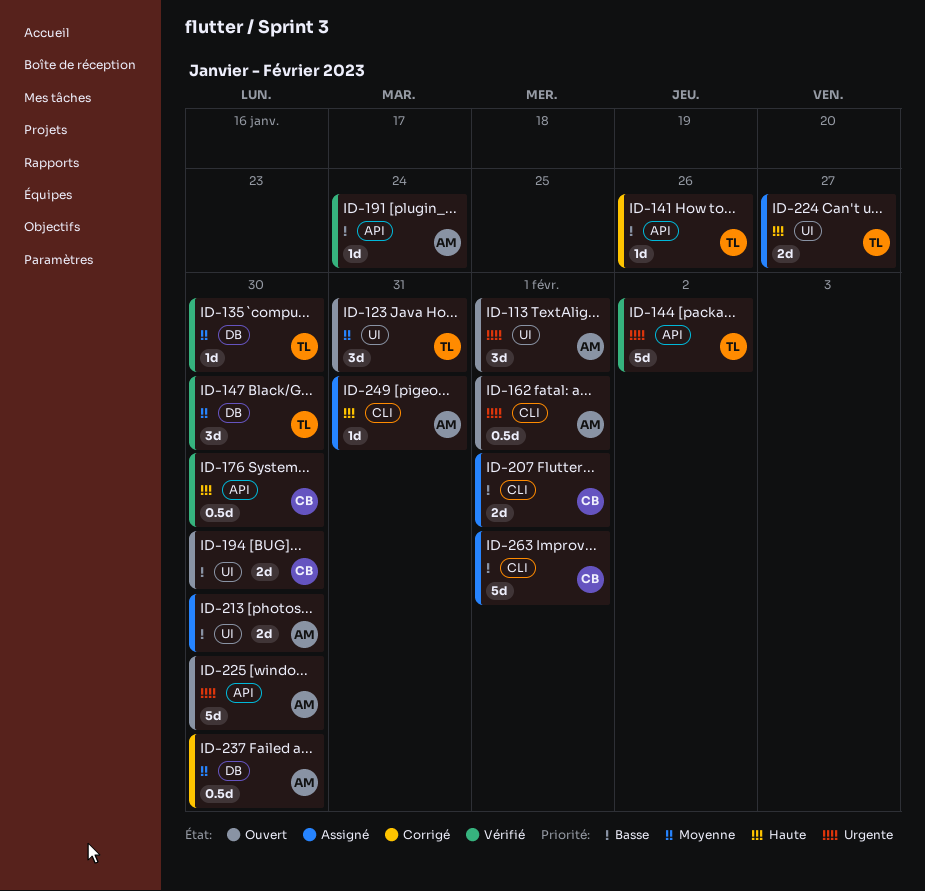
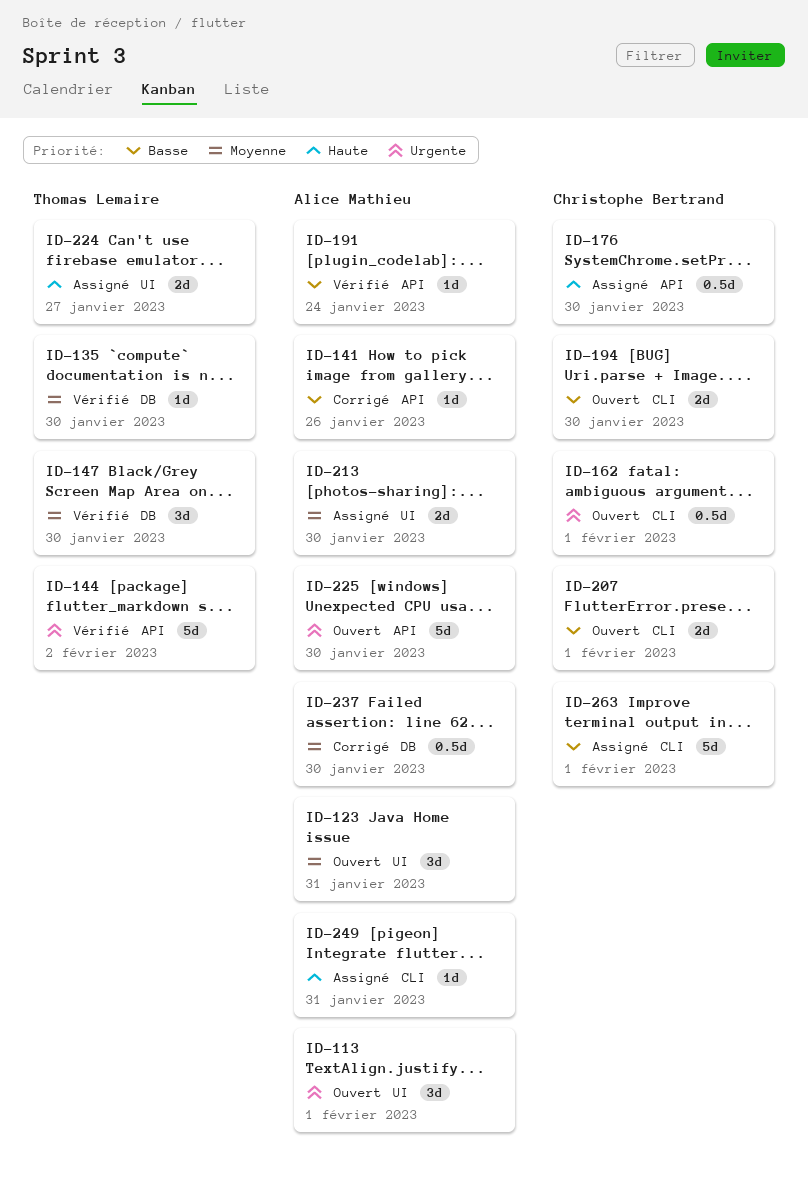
ID-123, owner: Thomas Lemaire -> Alice Mathieu
ID-141, owner: Thomas Lemaire -> Alice Mathieu
ID-162, owner: Alice Mathieu -> Christophe Bertrand
ID-176, status: Vérifié -> Assigné
ID-194, label: UI -> CLI
ID-207, status: Assigné -> Ouvert
ID-213, priority: Basse -> Moyenne

